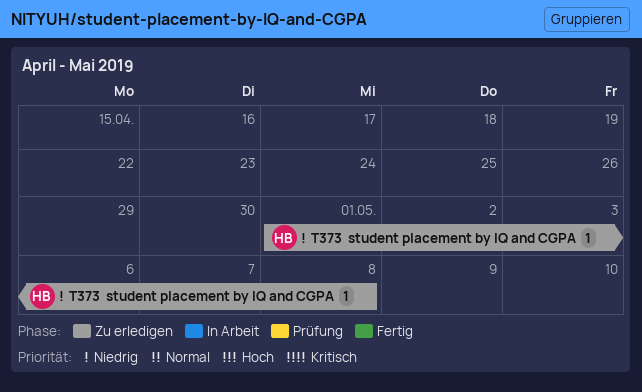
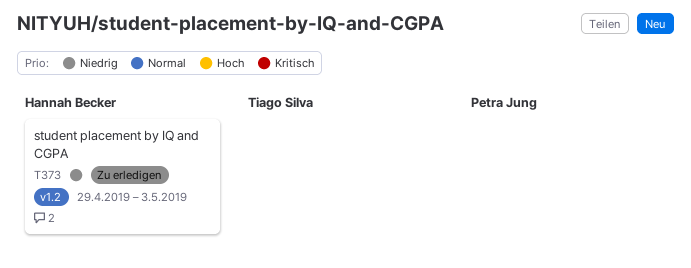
T373, start: May 1 -> Apr 29
T373, due: May 8 -> May 3

